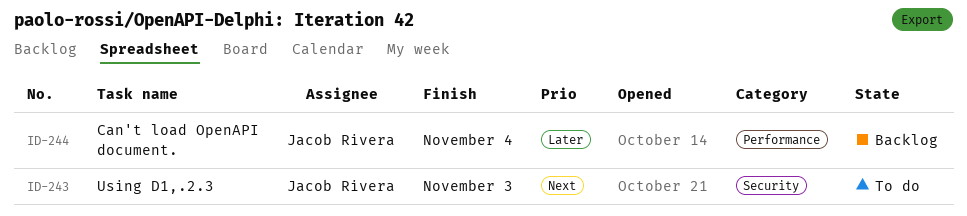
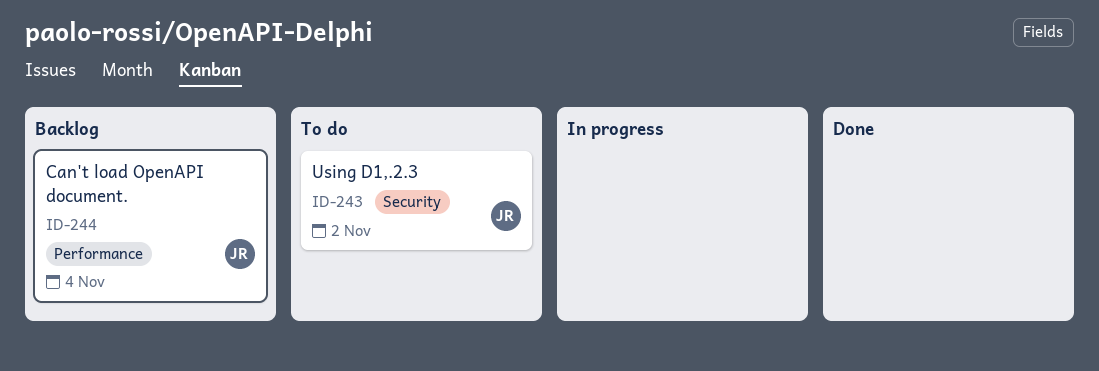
ID-243, due: Nov 3 -> Nov 2

